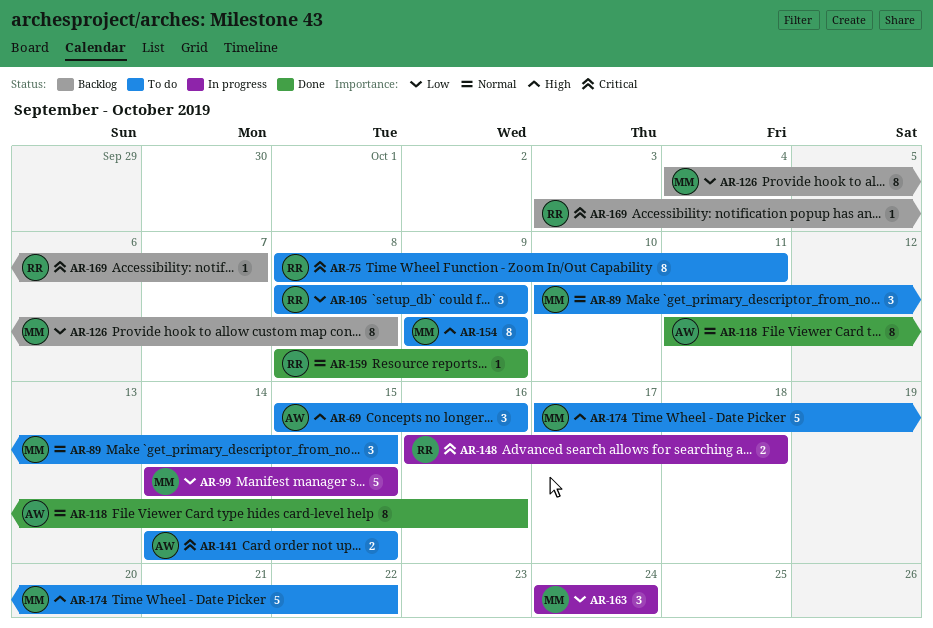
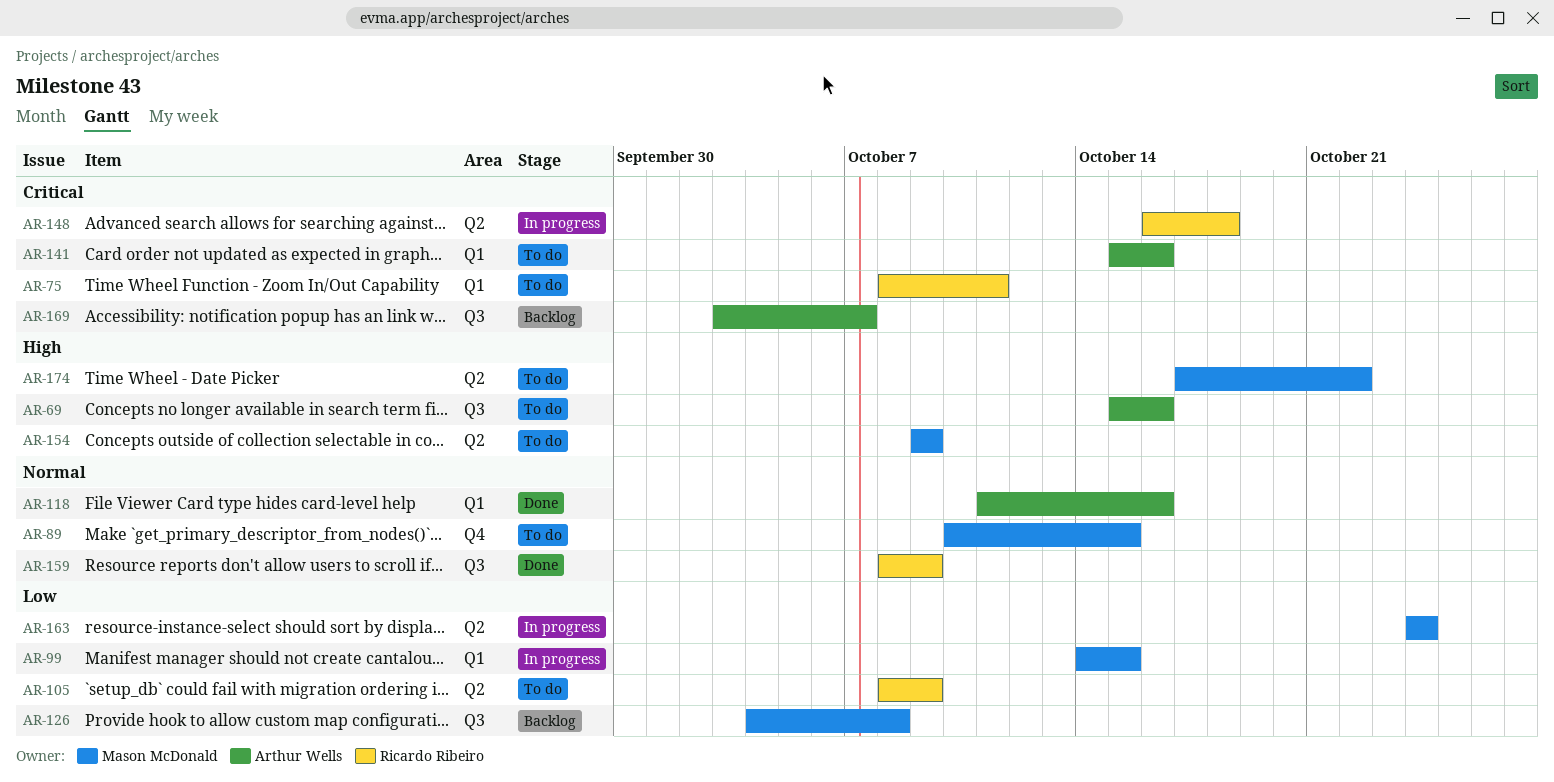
AR-141, start: Oct 14 -> Oct 15
AR-141, due: Oct 15 -> Oct 16
AR-169, owner: Ricardo Ribeiro -> Arthur Wells

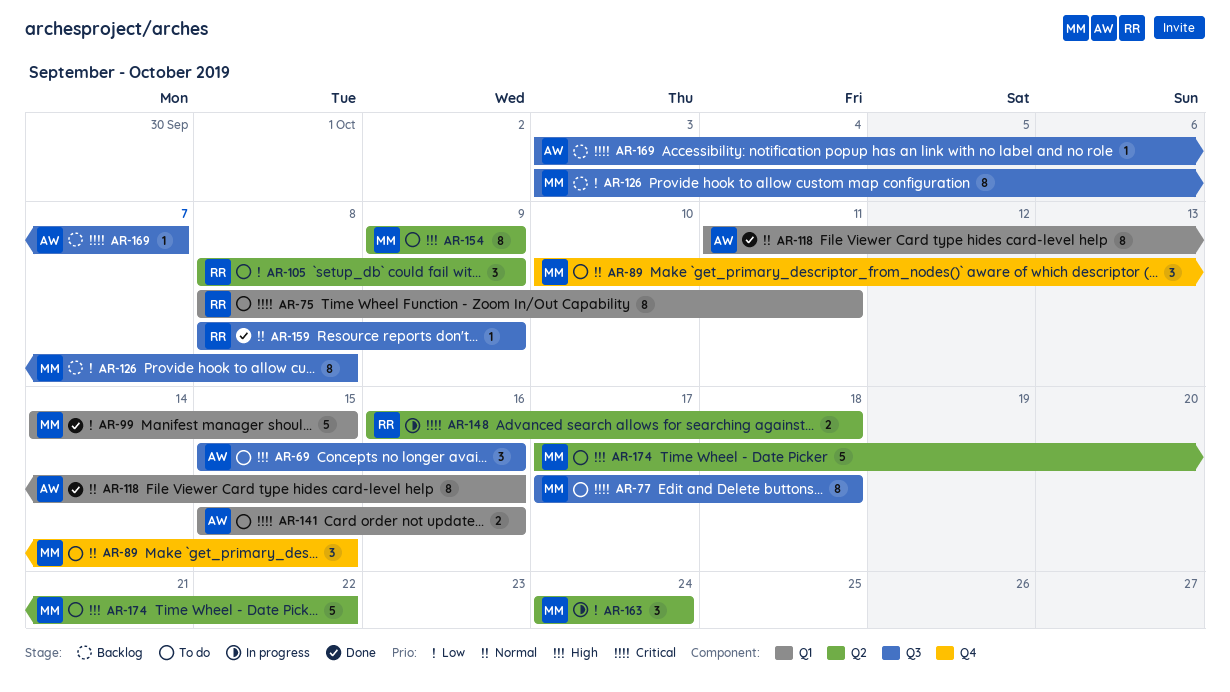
AR-77: none -> present
AR-99, status: In progress -> Done
AR-126, start: Oct 4 -> Oct 3

